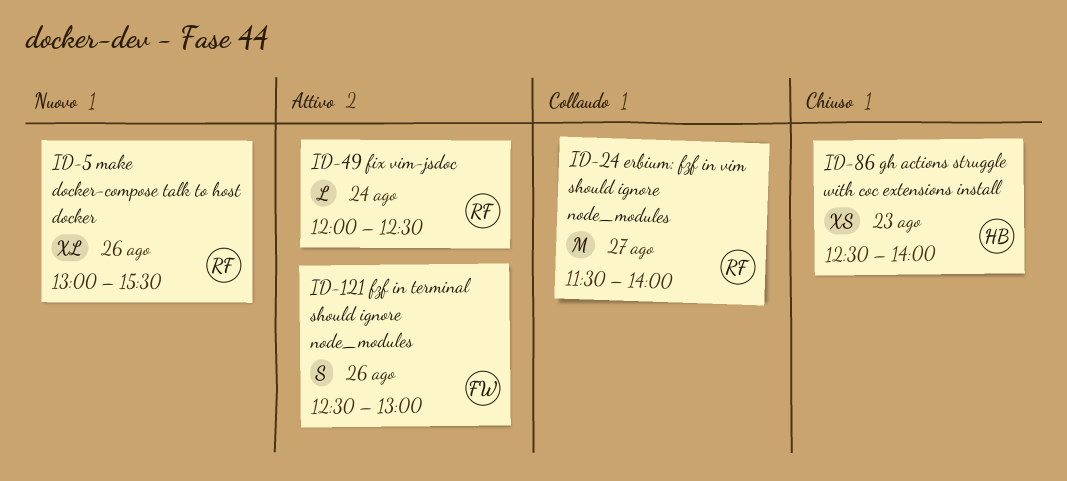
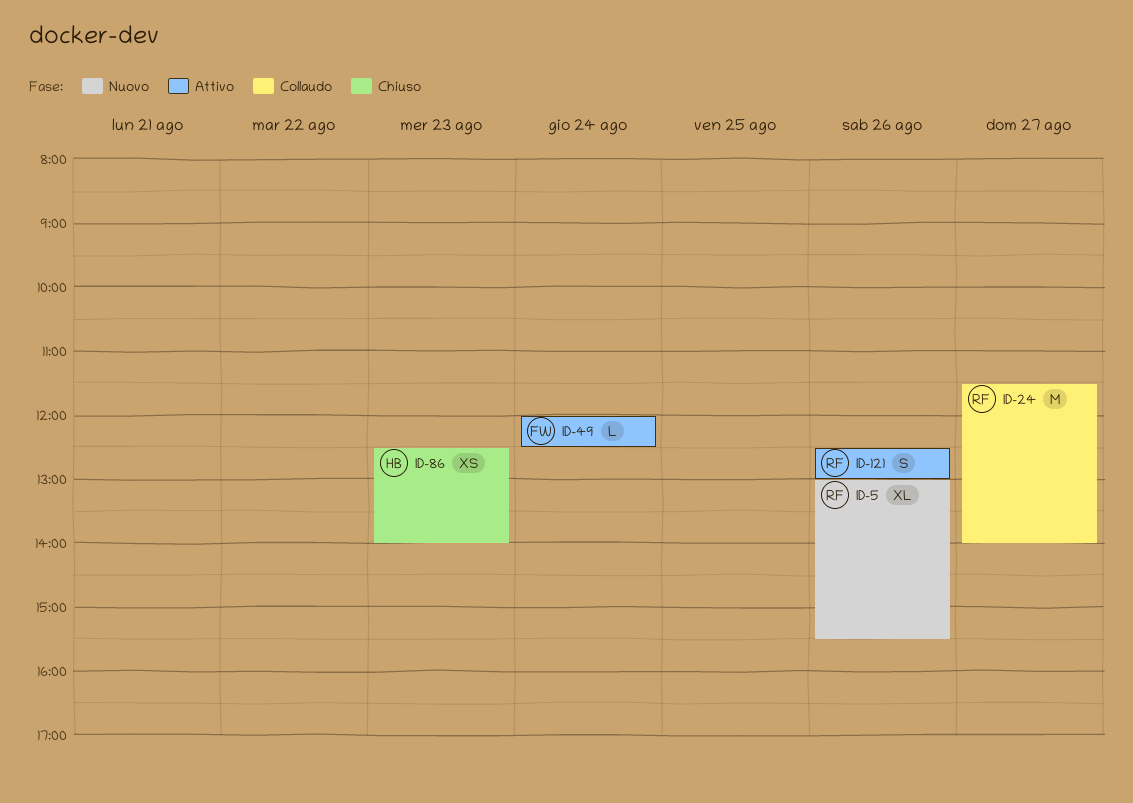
ID-49, owner: RF -> FW
ID-121, owner: FW -> RF

